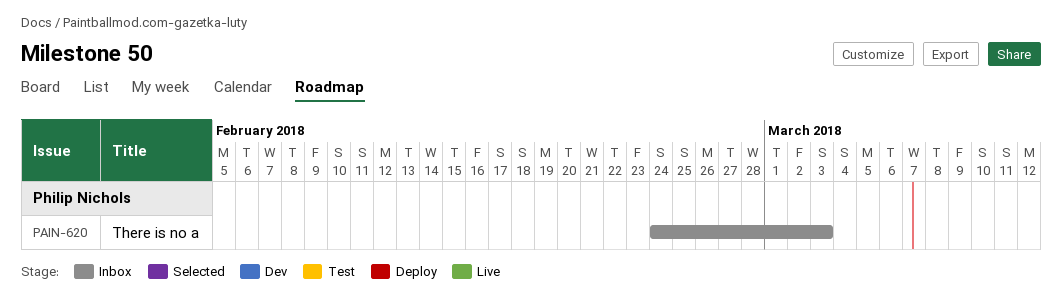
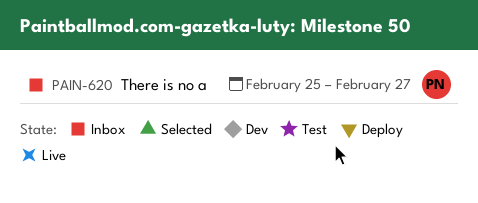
PAIN-620, start: Feb 24 -> Feb 25
PAIN-620, due: Mar 3 -> Feb 27

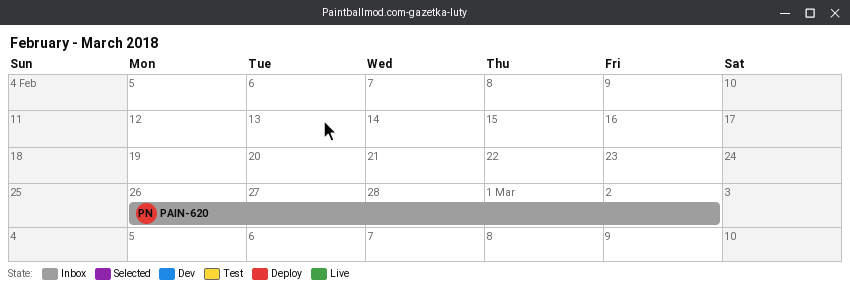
PAIN-620, start: Feb 25 -> Feb 26
PAIN-620, due: Feb 27 -> Mar 2

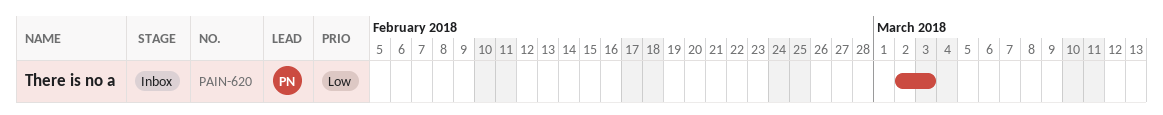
PAIN-620, start: Feb 26 -> Mar 2
PAIN-620, due: Mar 2 -> Mar 3

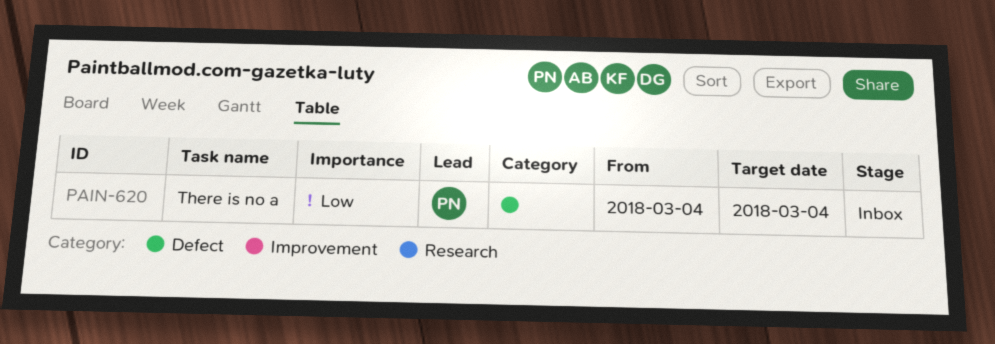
PAIN-620, start: Mar 2 -> Mar 4
PAIN-620, due: Mar 3 -> Mar 4

